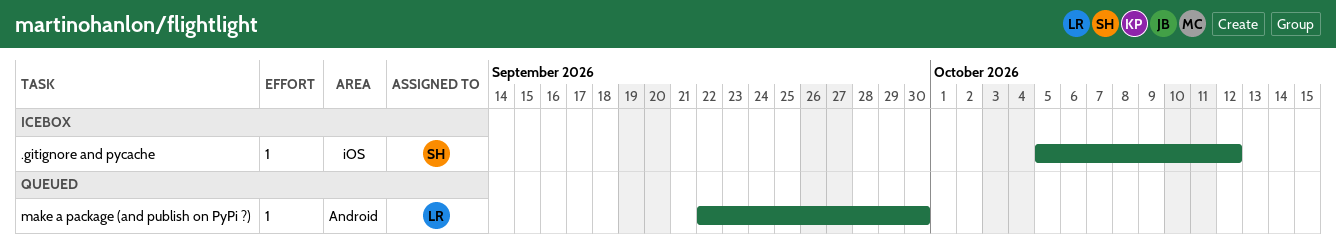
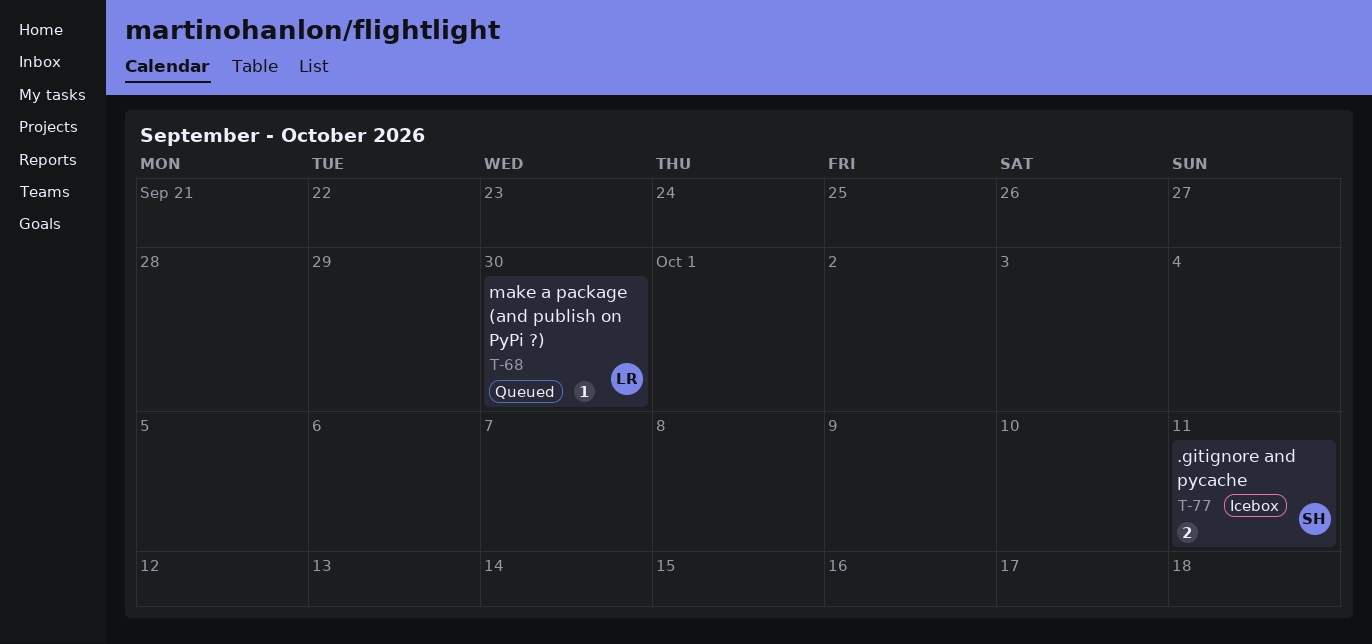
.gitignore and pycache, estimate: 1 -> 2
.gitignore and pycache, due: Oct 12 -> Oct 11

